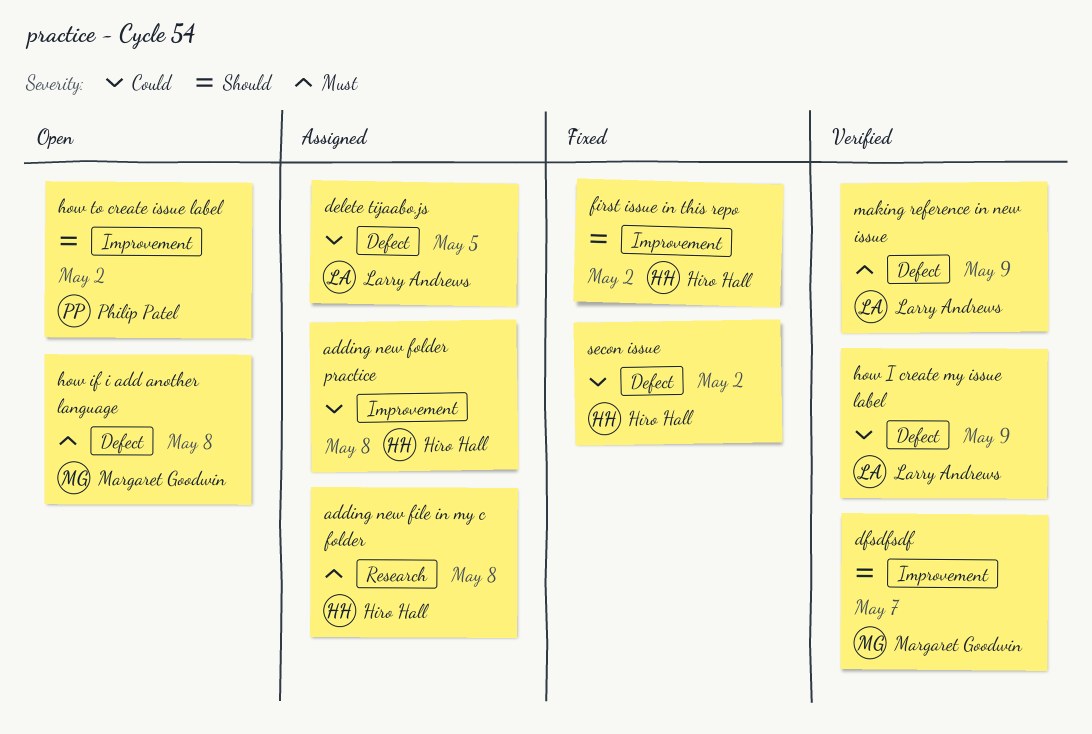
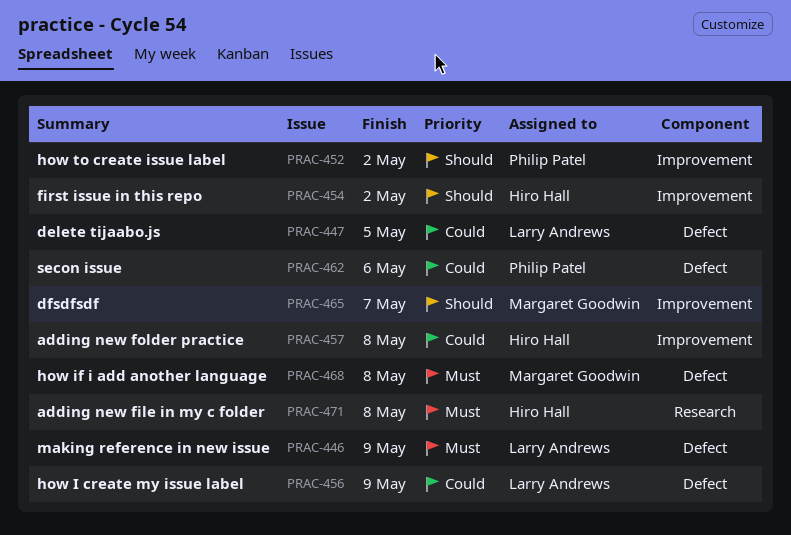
secon issue, owner: Hiro Hall -> Philip Patel
secon issue, due: May 2 -> May 6

